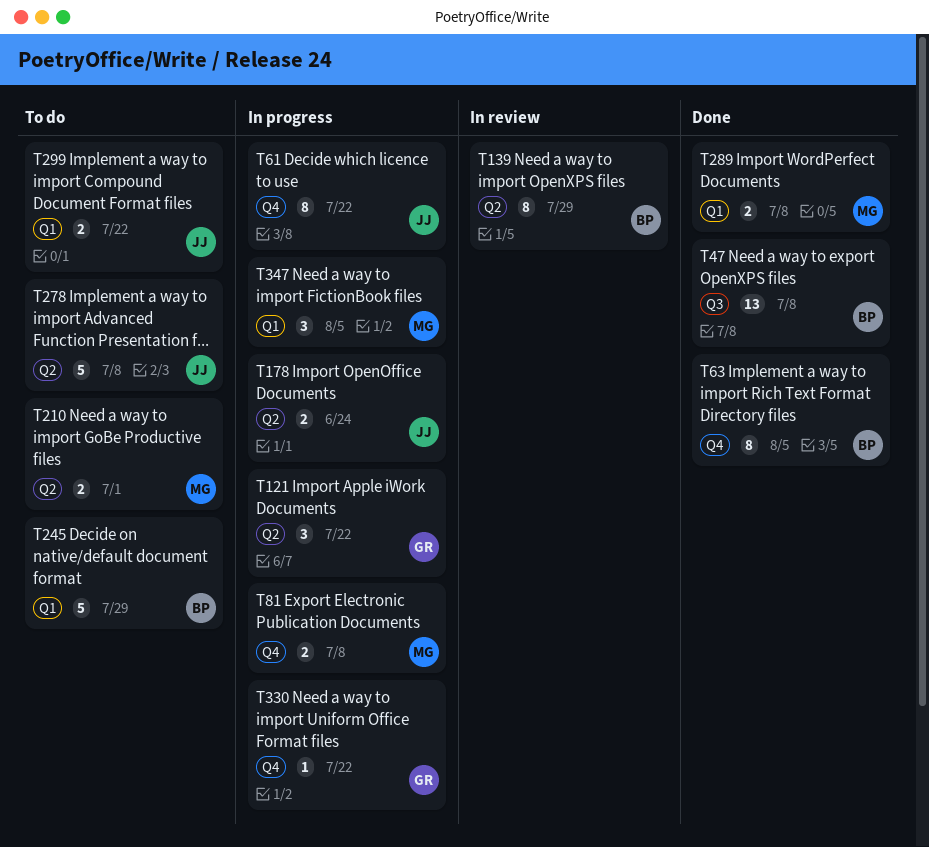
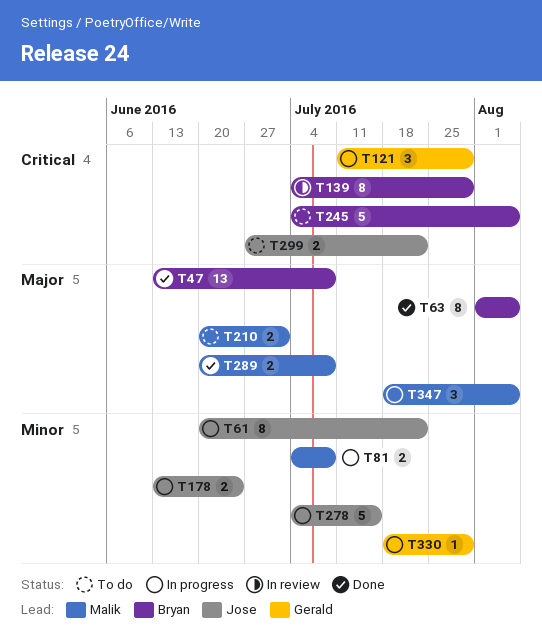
T121, due: Jul 22 -> Jul 29
T245, due: Jul 29 -> Aug 5
T278, status: To do -> In progress
T278, due: Jul 8 -> Jul 15
T330, due: Jul 22 -> Jul 29

